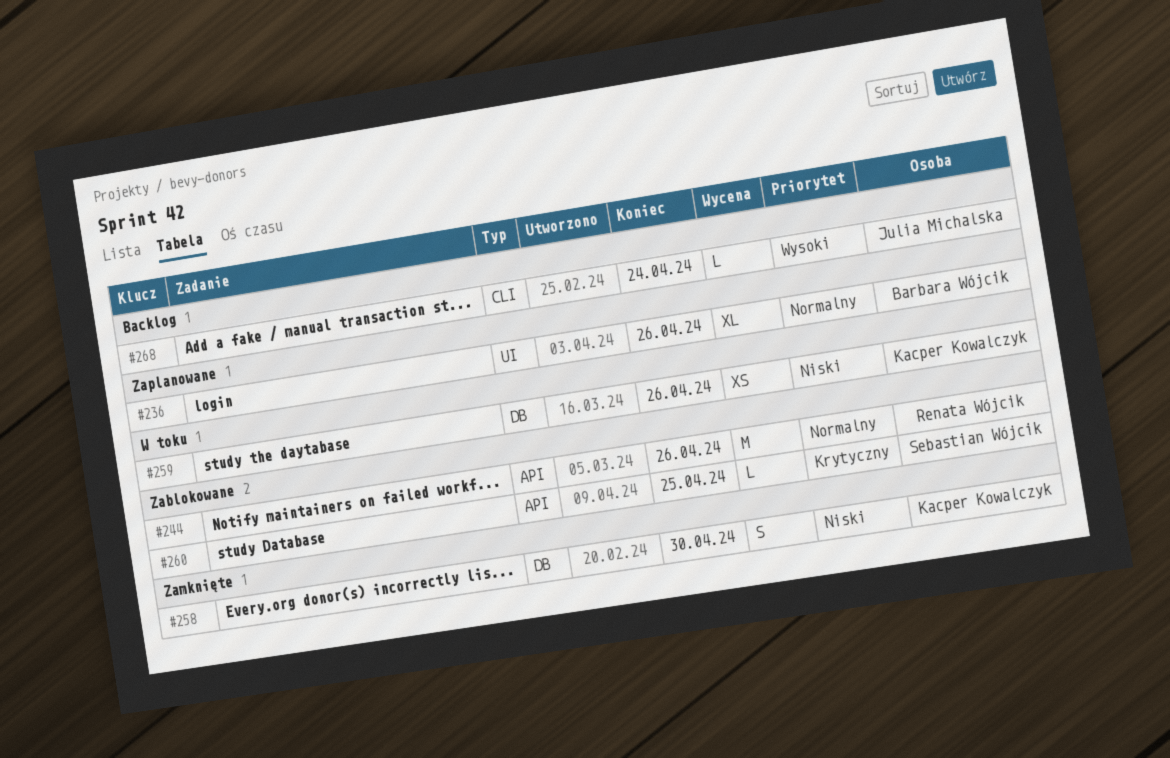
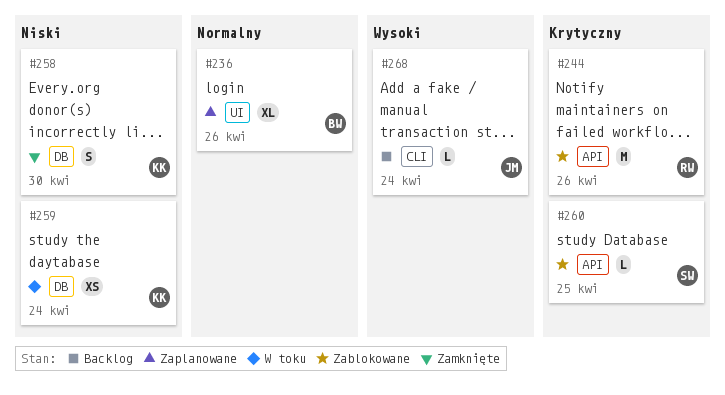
#244, priority: Normalny -> Krytyczny
#259, due: Apr 26 -> Apr 24

